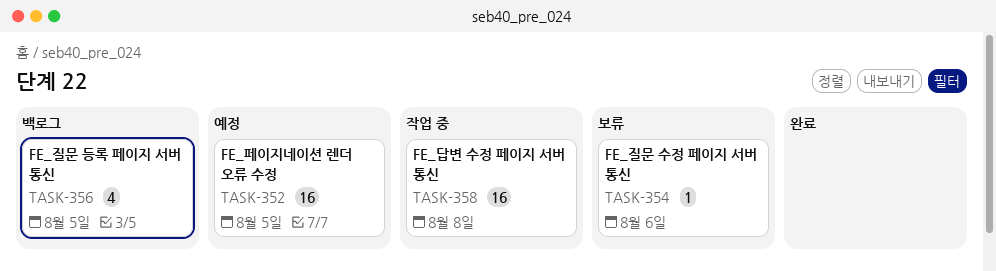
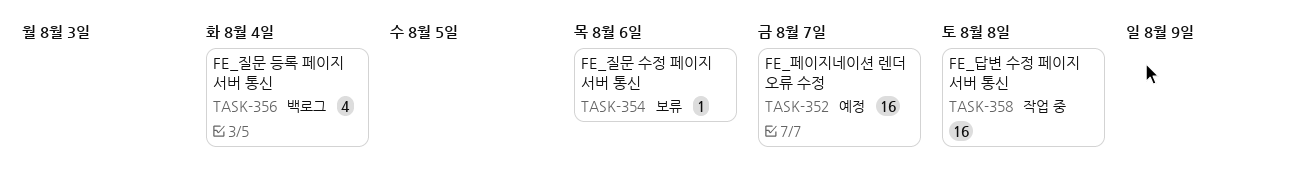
TASK-352, due: Aug 5 -> Aug 7
TASK-356, due: Aug 5 -> Aug 4

